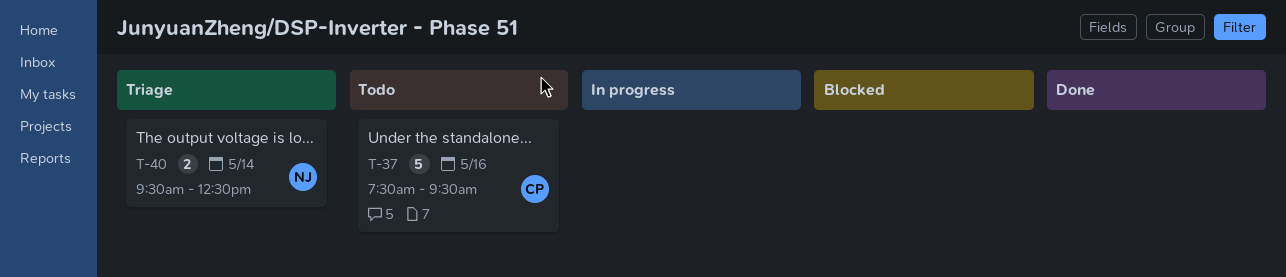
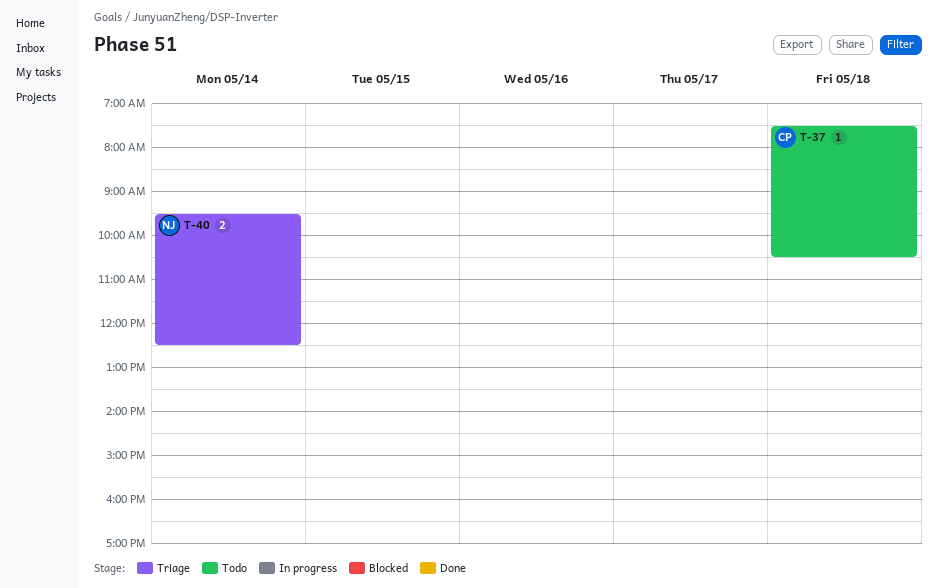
T-37, estimate: 5 -> 1
T-37, day: May 16 -> May 18
T-37, ends: 09:30 -> 10:30

